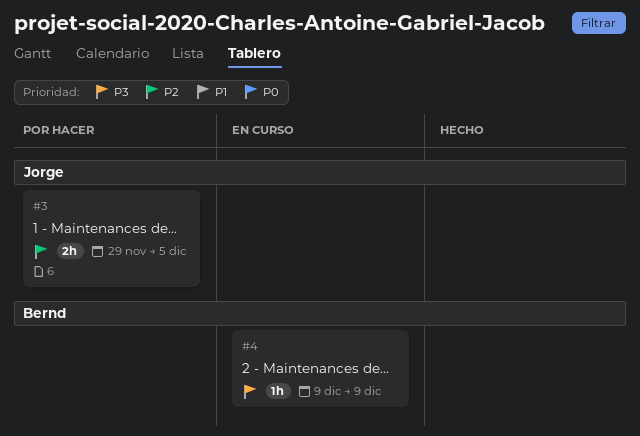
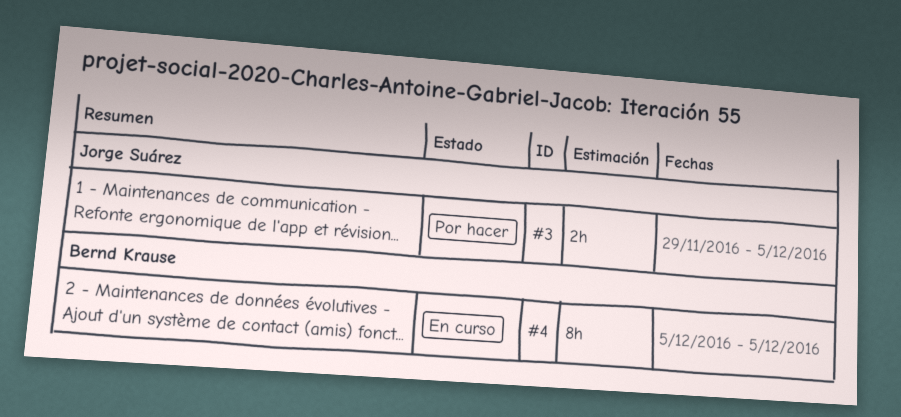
#4, estimate: 1h -> 8h
#4, start: Dec 9 -> Dec 5
#4, due: Dec 9 -> Dec 5

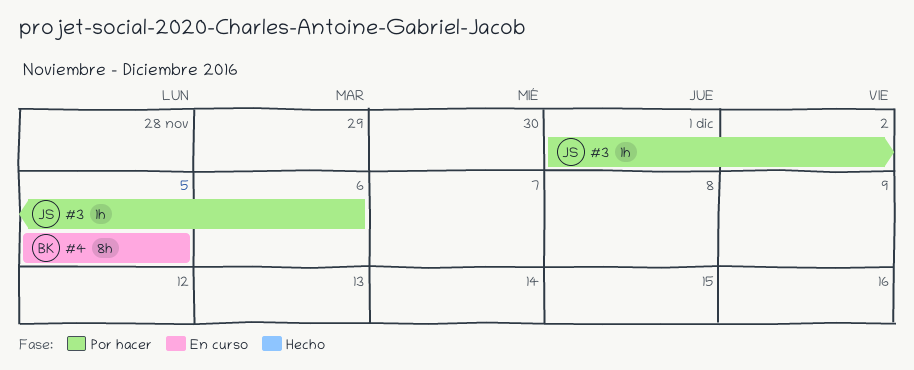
#3, estimate: 2h -> 1h
#3, start: Nov 29 -> Dec 1
#3, due: Dec 5 -> Dec 6

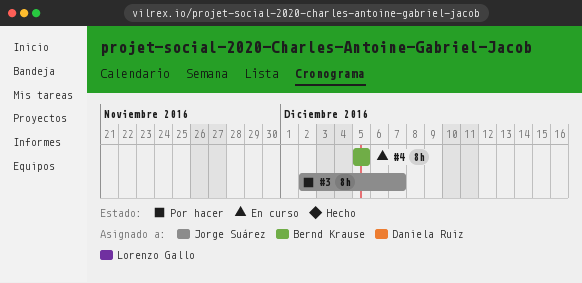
#3, estimate: 1h -> 8h
#3, start: Dec 1 -> Dec 2
#3, due: Dec 6 -> Dec 7

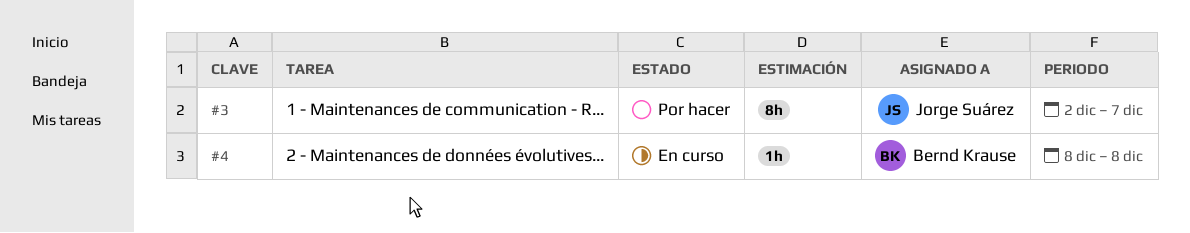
#4, estimate: 8h -> 1h
#4, start: Dec 5 -> Dec 8
#4, due: Dec 5 -> Dec 8

